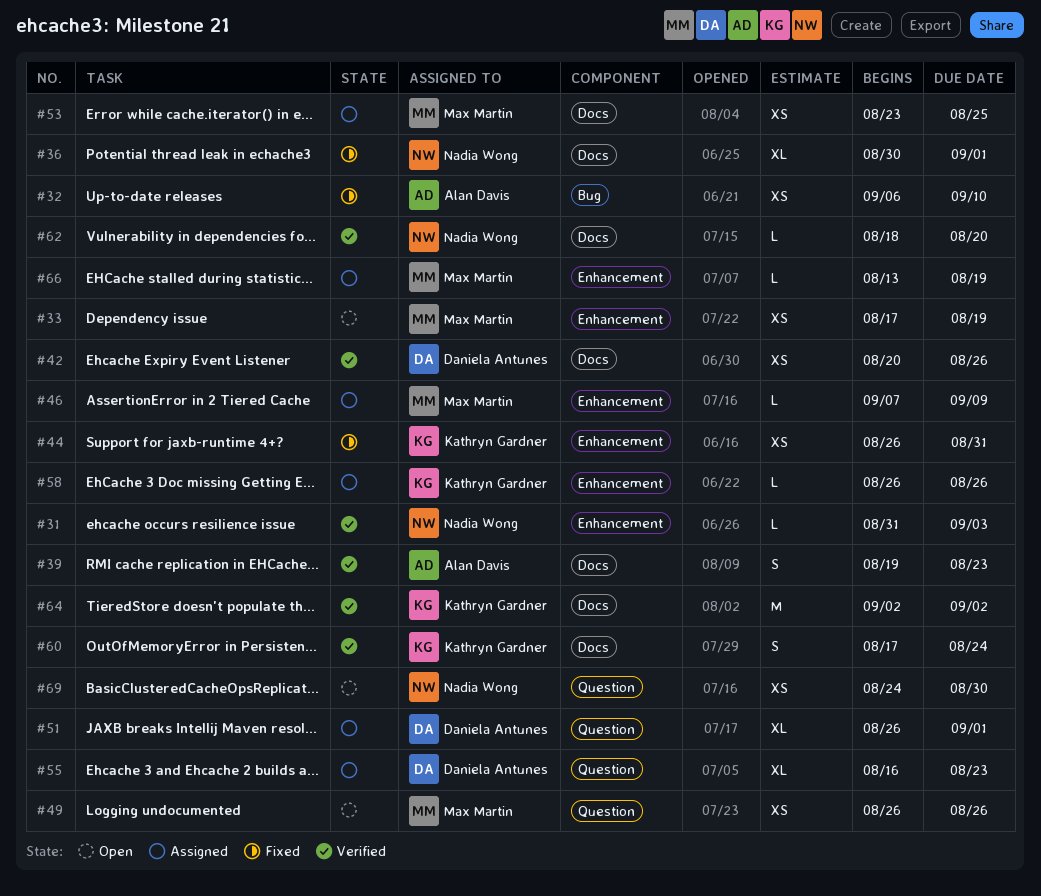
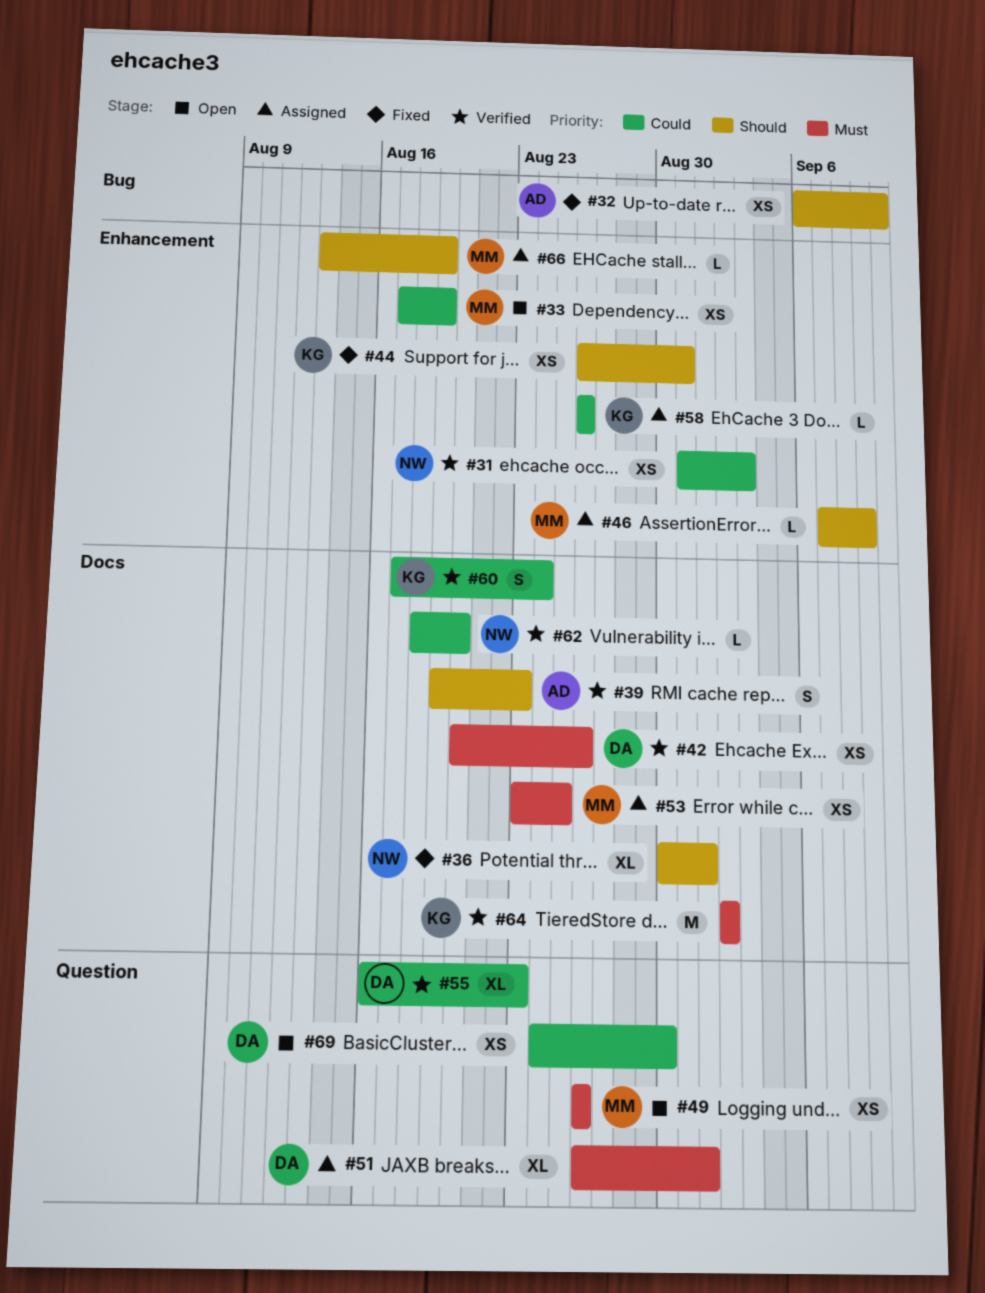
#31, estimate: L -> XS
#55, status: Assigned -> Verified
#69, owner: Nadia Wong -> Daniela Antunes

